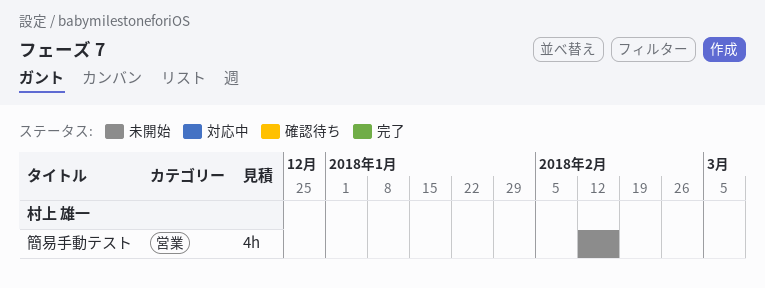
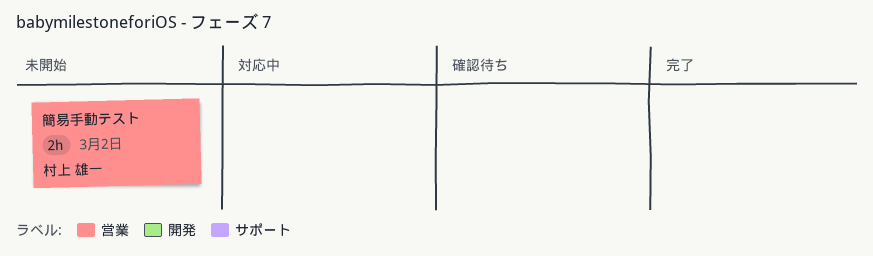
簡易手動テスト, estimate: 4h -> 2h
簡易手動テスト, due: Feb 16 -> Mar 2

